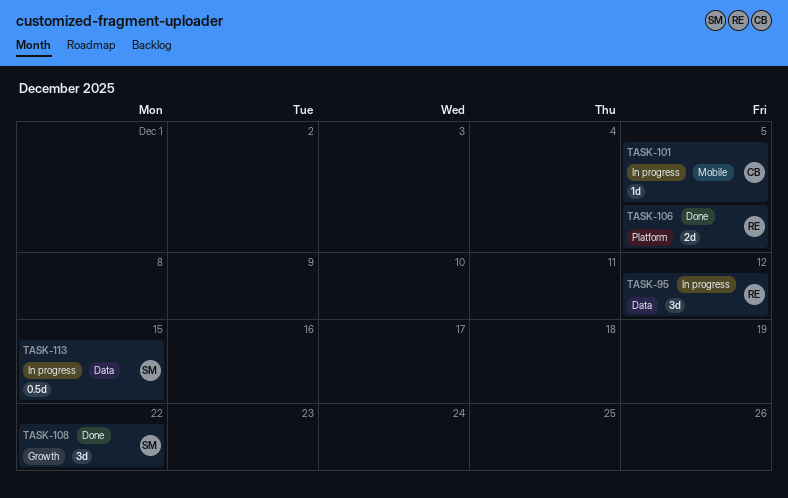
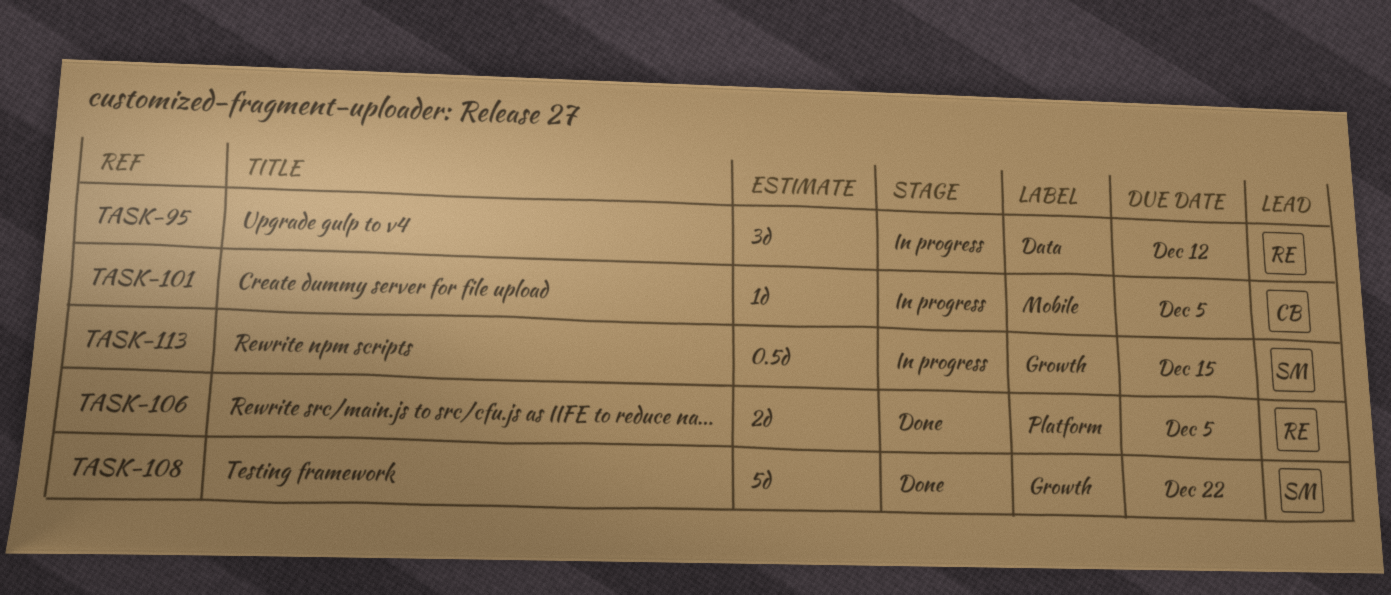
TASK-108, estimate: 3d -> 5d
TASK-113, label: Data -> Growth

